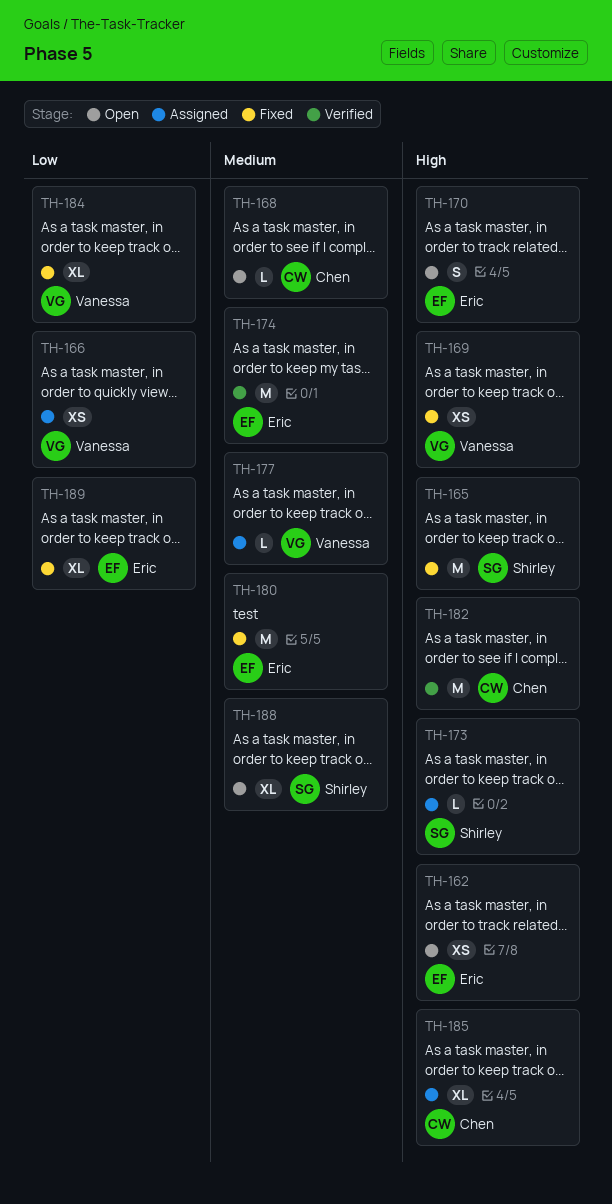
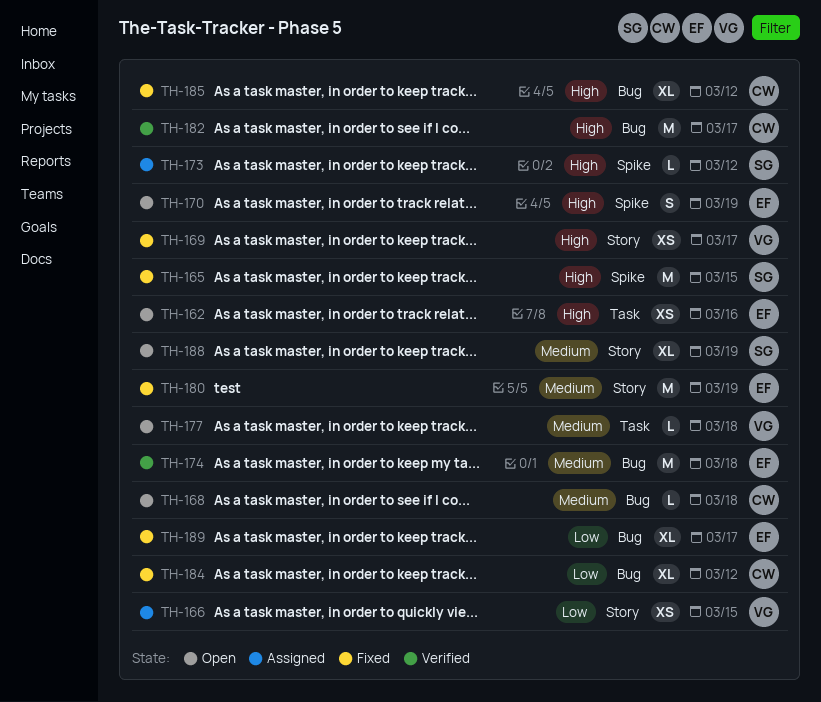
TH-177, status: Assigned -> Open
TH-184, owner: Vanessa -> Chen
TH-185, status: Assigned -> Fixed

